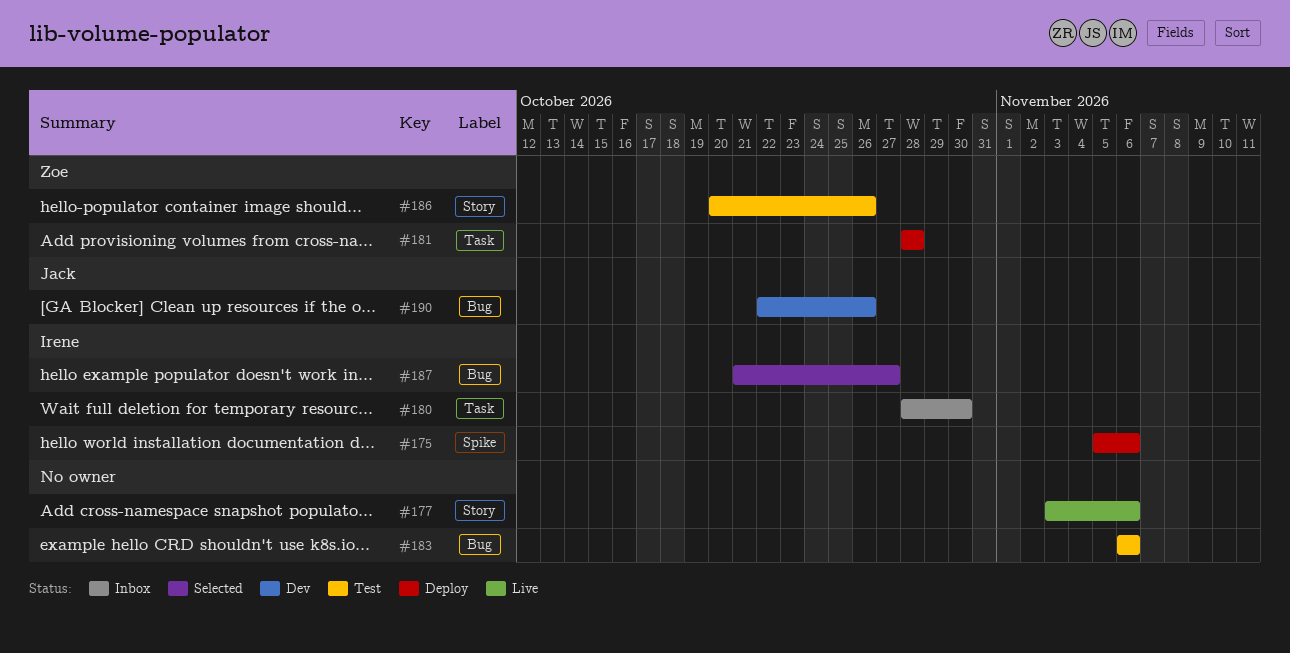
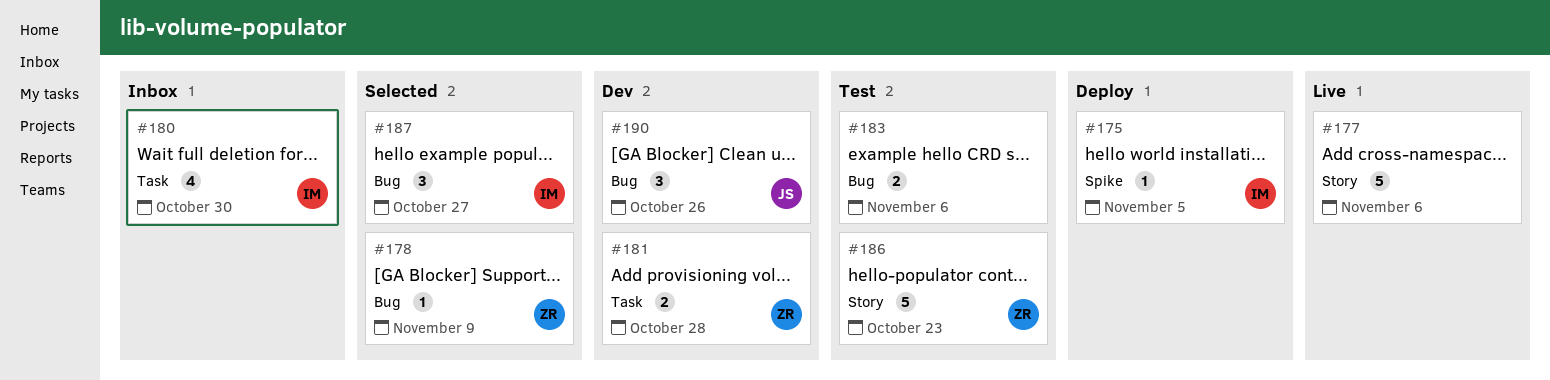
#175, due: Nov 6 -> Nov 5
#178: none -> present
#181, status: Deploy -> Dev
#186, due: Oct 26 -> Oct 23

